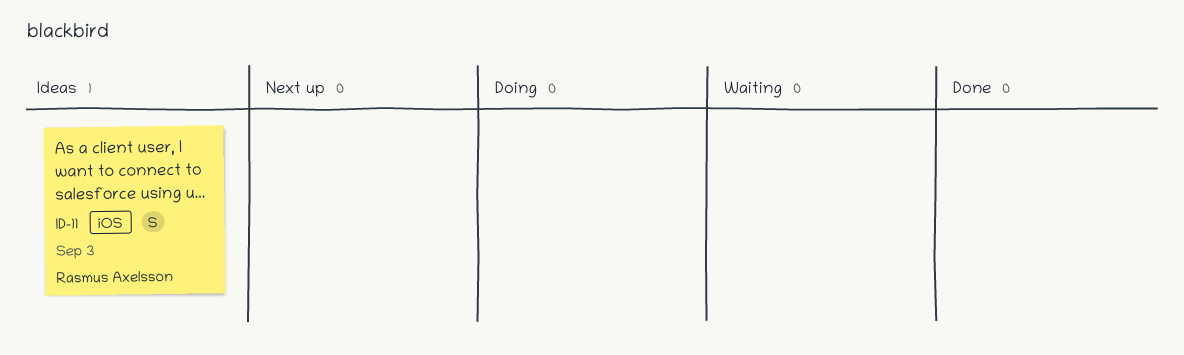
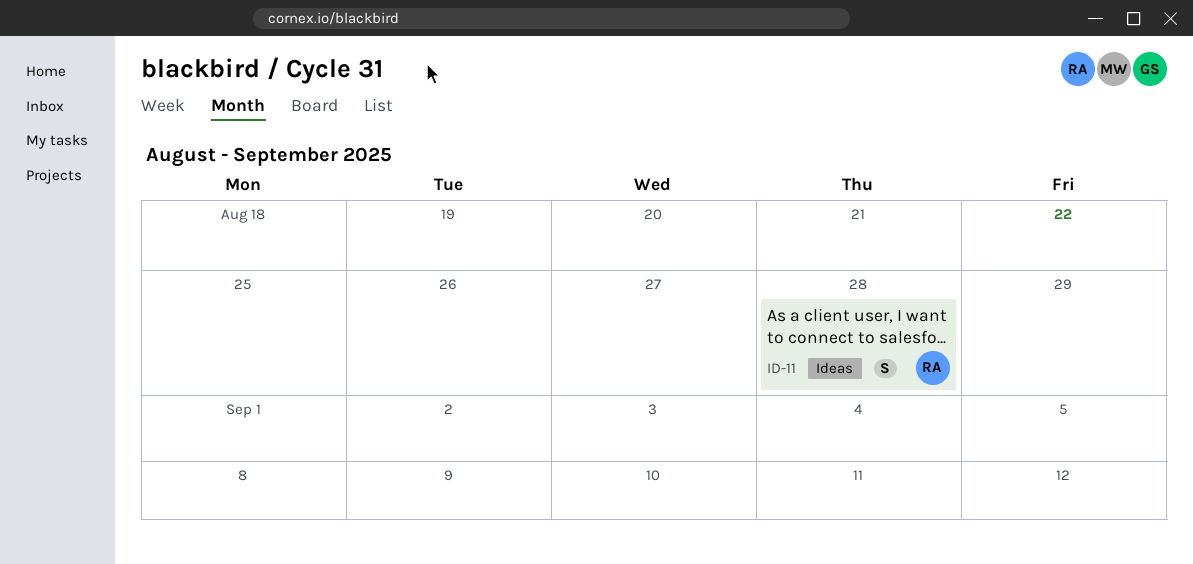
ID-11, due: Sep 3 -> Aug 28

